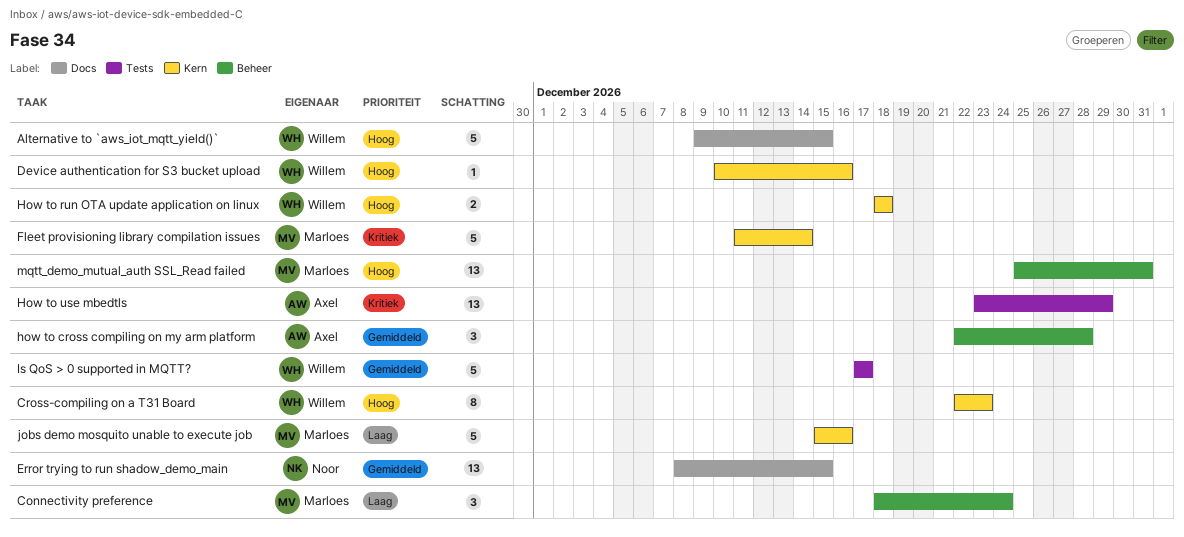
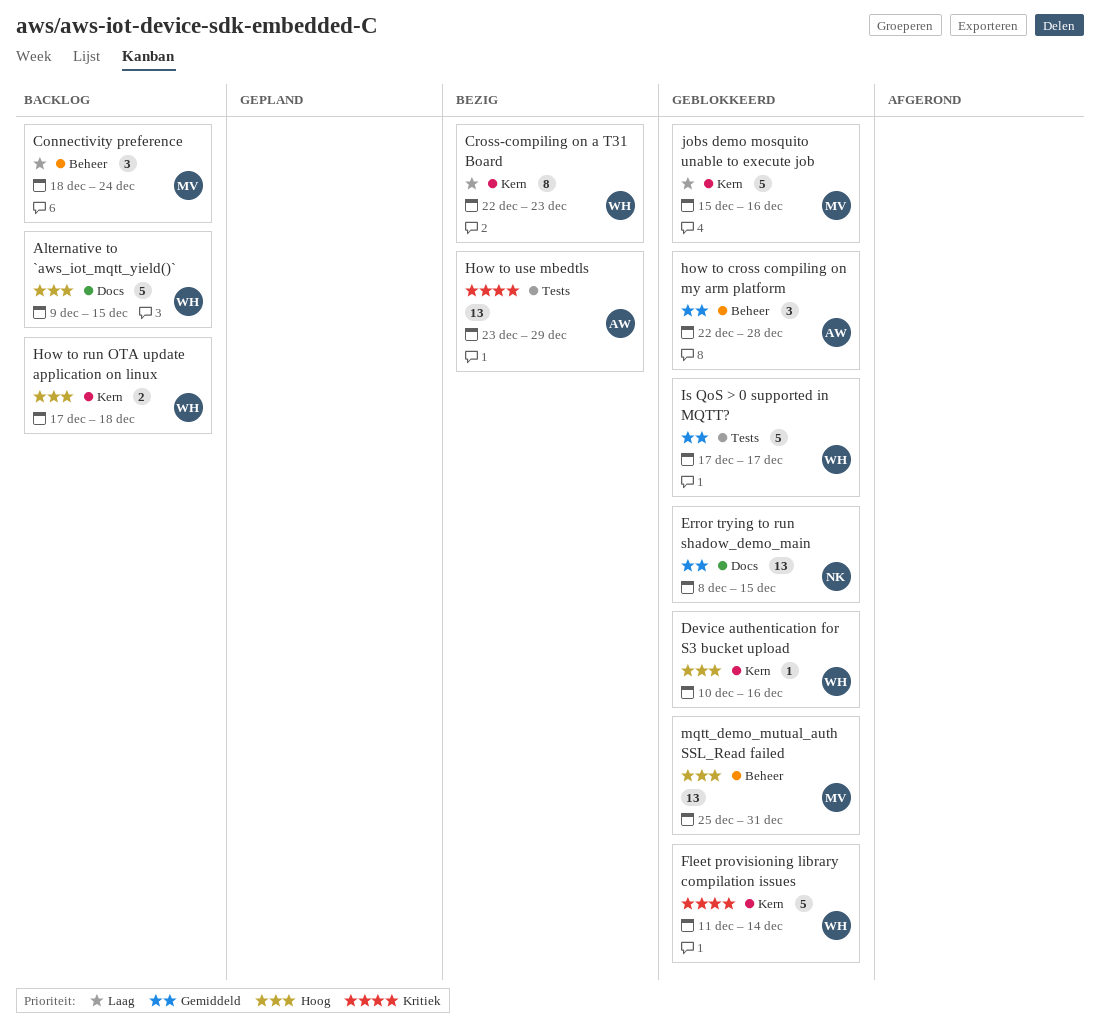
Cross-compiling on a T31 Board, priority: Hoog -> Laag
Fleet provisioning library compilation issues, owner: Marloes -> Willem
How to run OTA update application on linux, start: Dec 18 -> Dec 17

